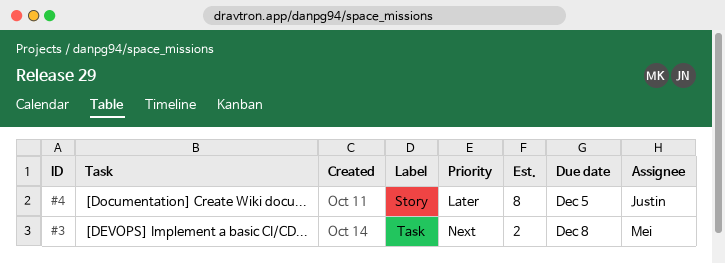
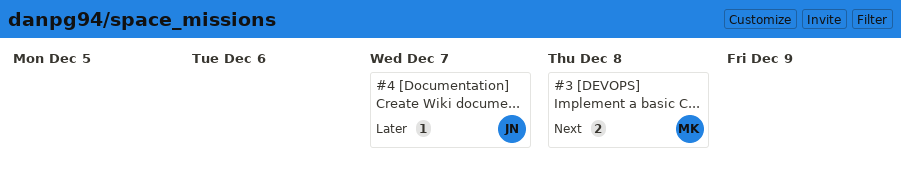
#4, estimate: 8 -> 1
#4, due: Dec 5 -> Dec 7

